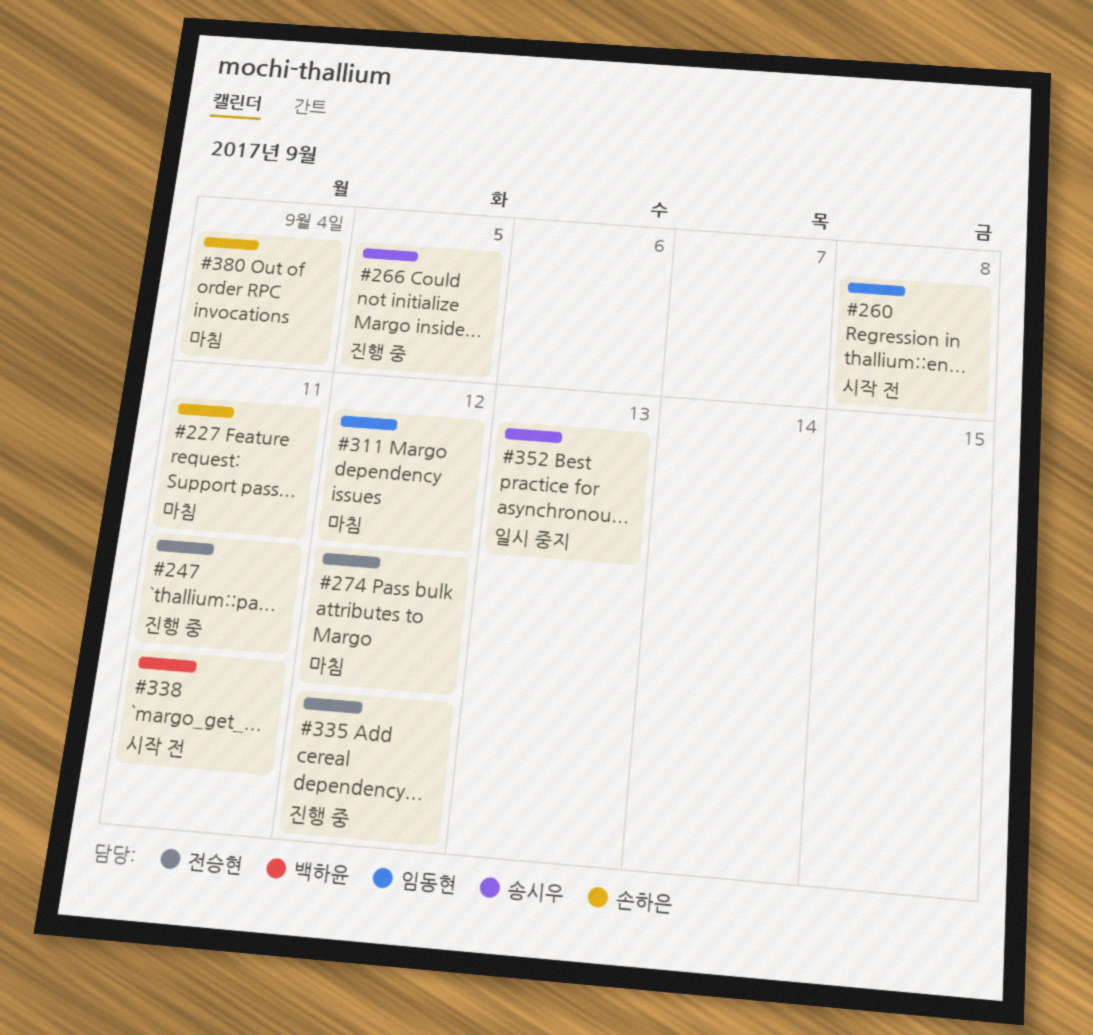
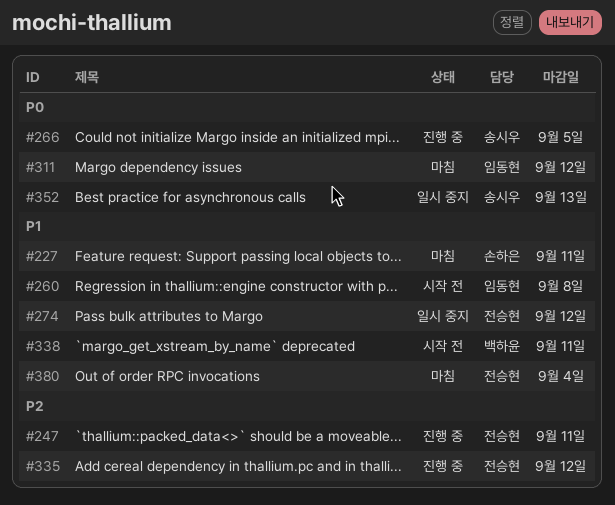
#274, status: 마침 -> 일시 중지
#380, owner: 손하은 -> 전승현

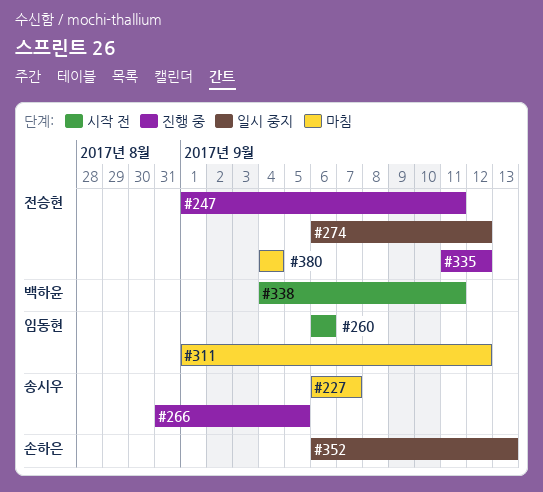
#227, owner: 손하은 -> 송시우
#227, due: Sep 11 -> Sep 7
#260, due: Sep 8 -> Sep 6
#352, owner: 송시우 -> 손하은

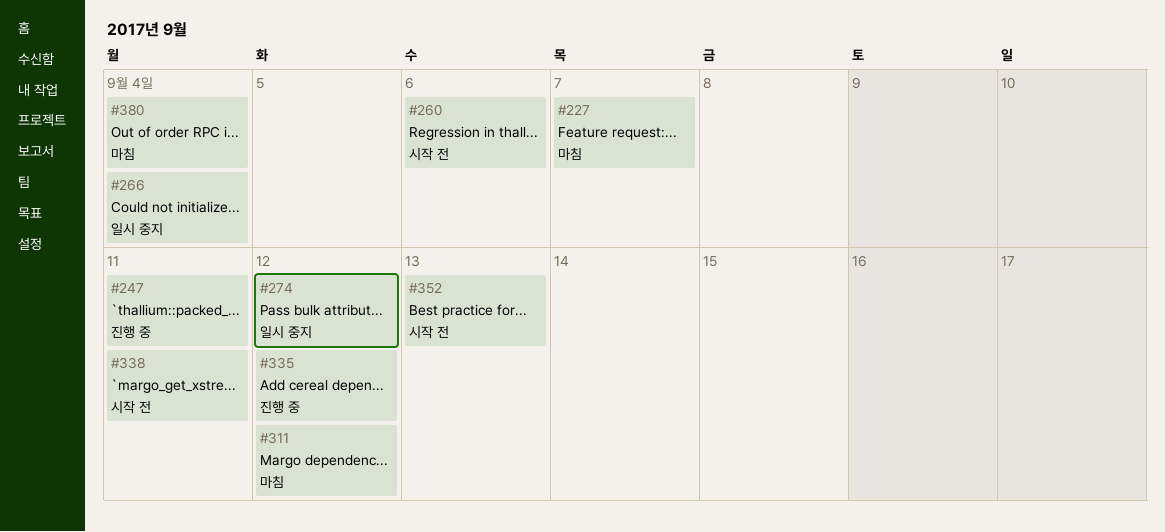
#266, status: 진행 중 -> 일시 중지
#266, due: Sep 5 -> Sep 4
#352, status: 일시 중지 -> 시작 전

